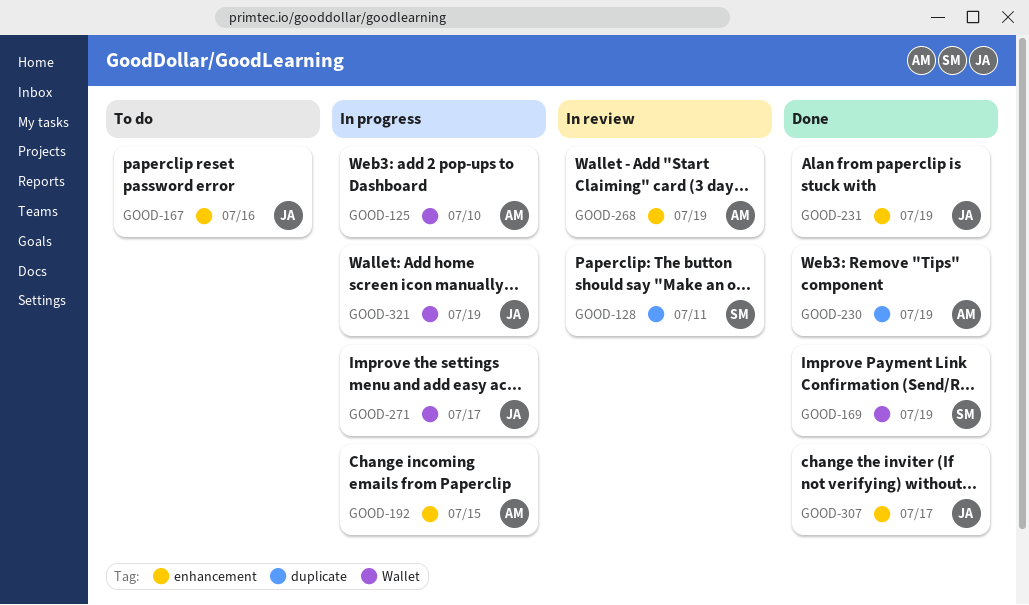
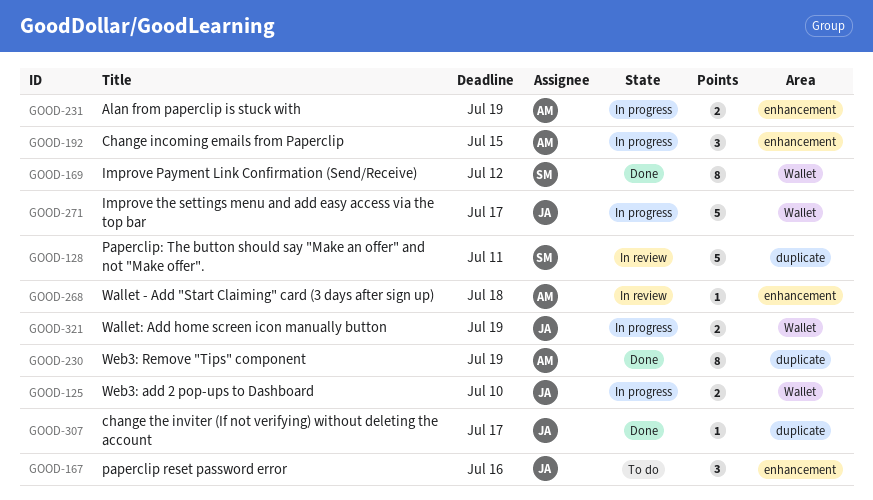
GOOD-125, owner: AM -> JA
GOOD-169, due: Jul 19 -> Jul 12
GOOD-231, status: Done -> In progress
GOOD-231, owner: JA -> AM
GOOD-268, due: Jul 19 -> Jul 18
GOOD-307, label: enhancement -> duplicate

